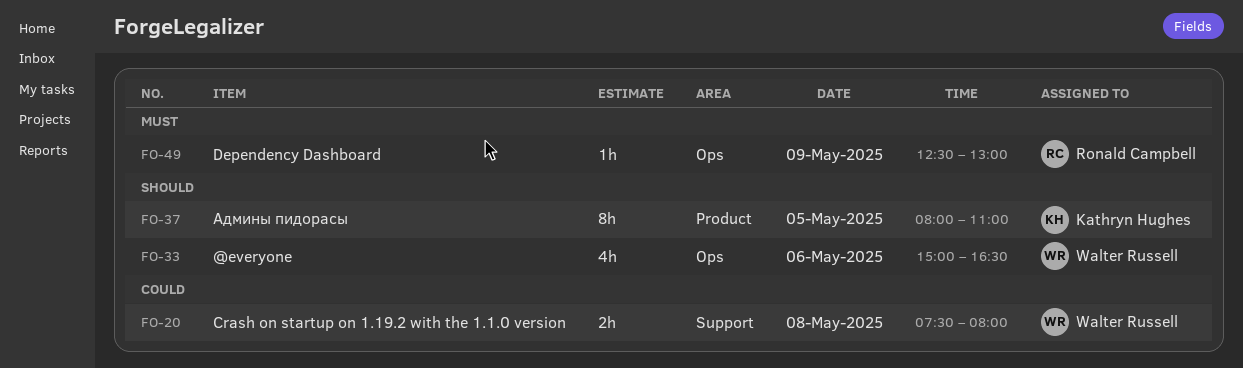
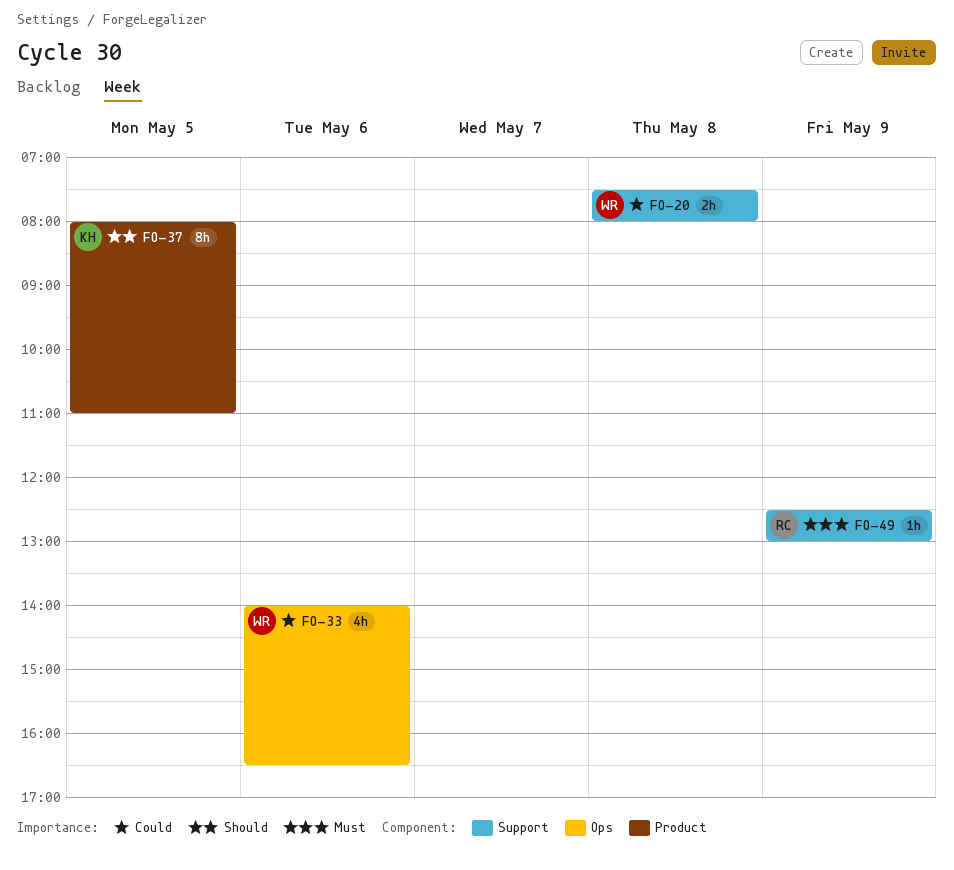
FO-33, priority: Should -> Could
FO-33, begins: 15:00 -> 14:00
FO-49, label: Ops -> Support

